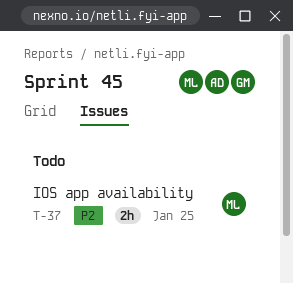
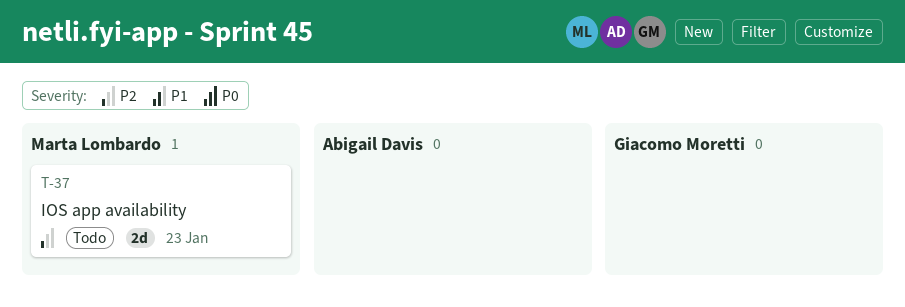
T-37, estimate: 2h -> 2d
T-37, due: Jan 25 -> Jan 23

